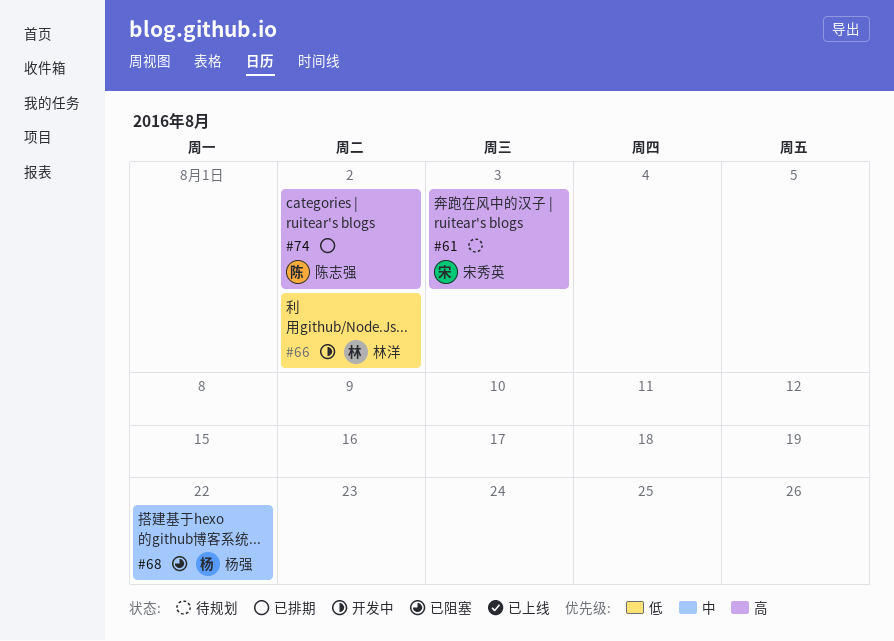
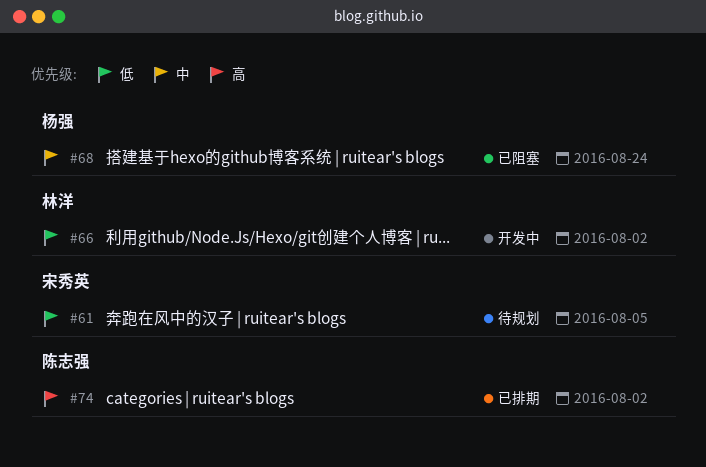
#61, priority: 高 -> 低
#61, due: Aug 3 -> Aug 5
#68, due: Aug 22 -> Aug 24

